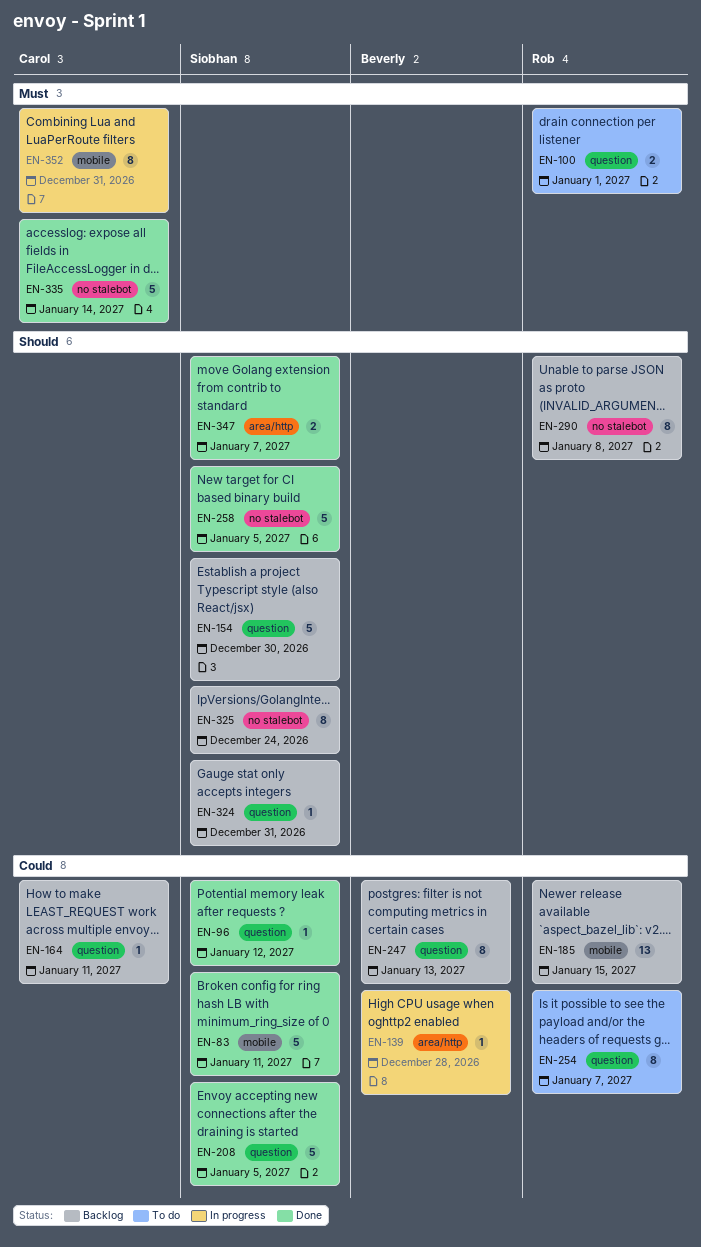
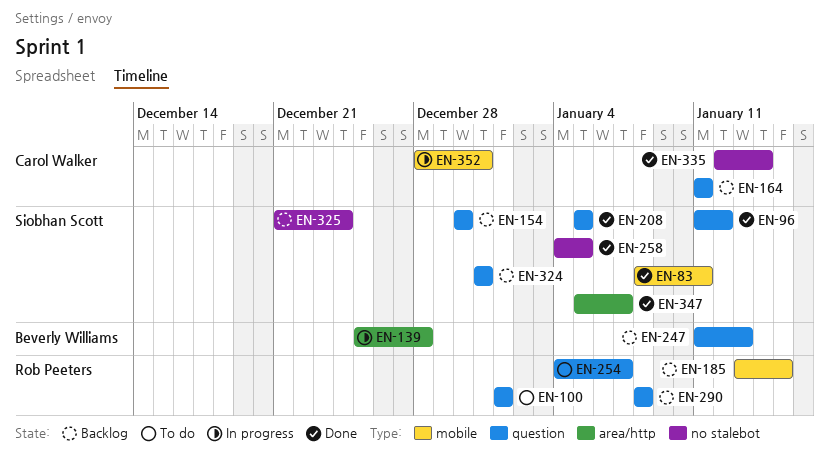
EN-290, label: no stalebot -> question

